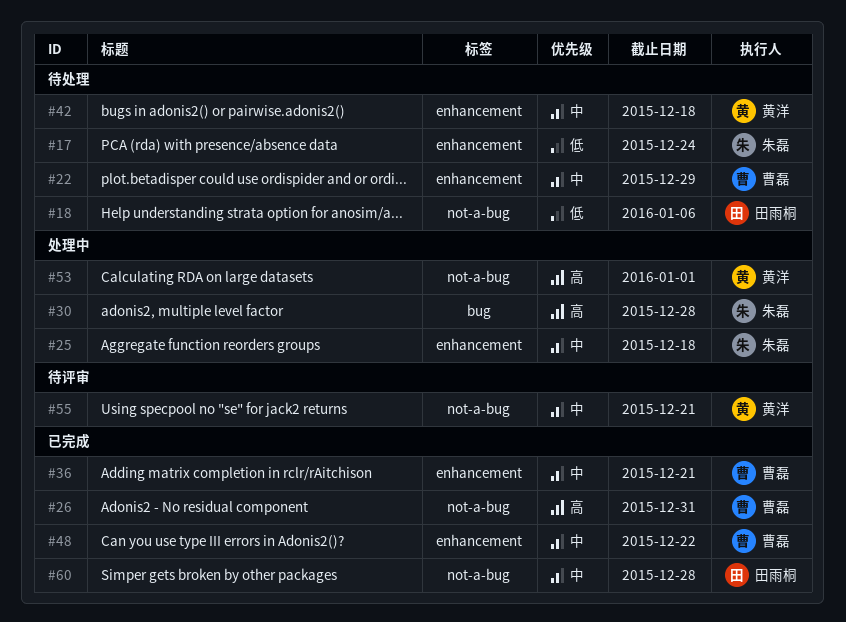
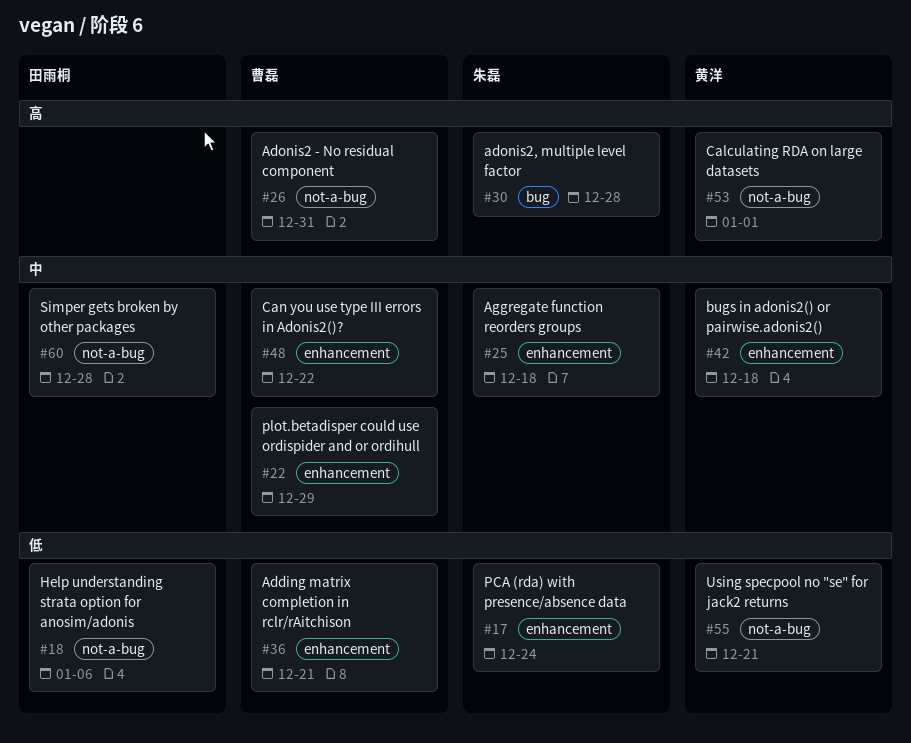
#36, priority: 中 -> 低
#55, priority: 中 -> 低

